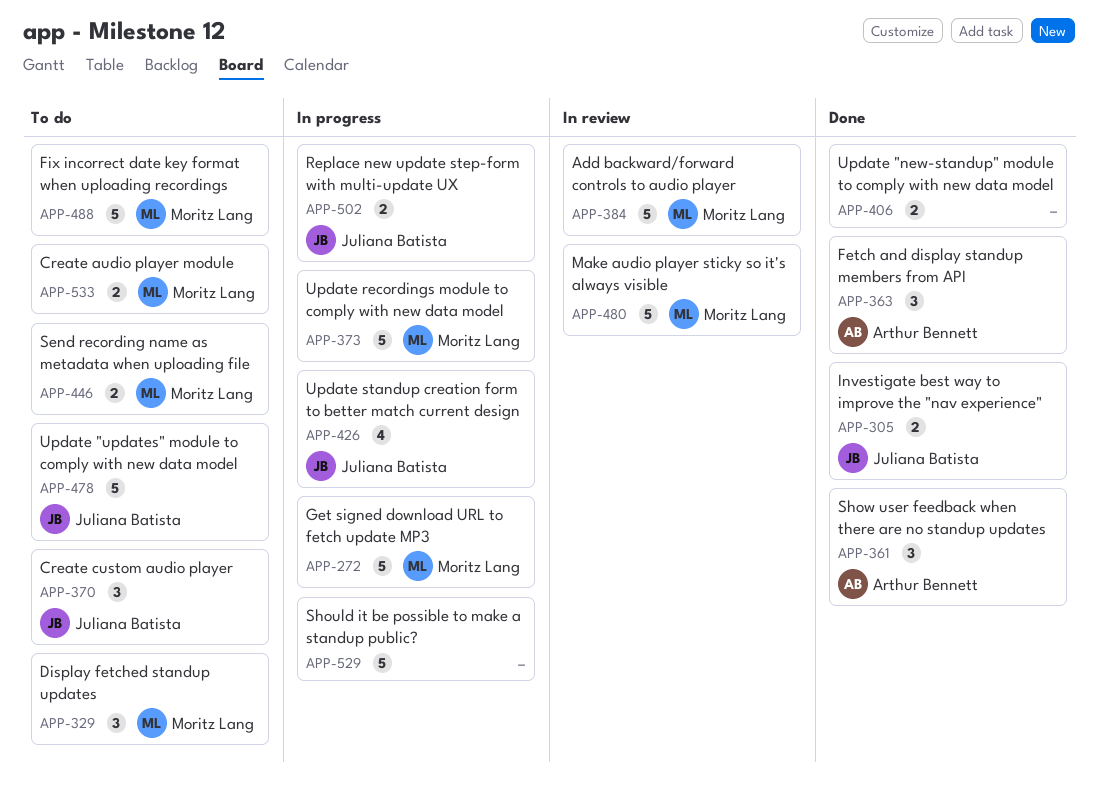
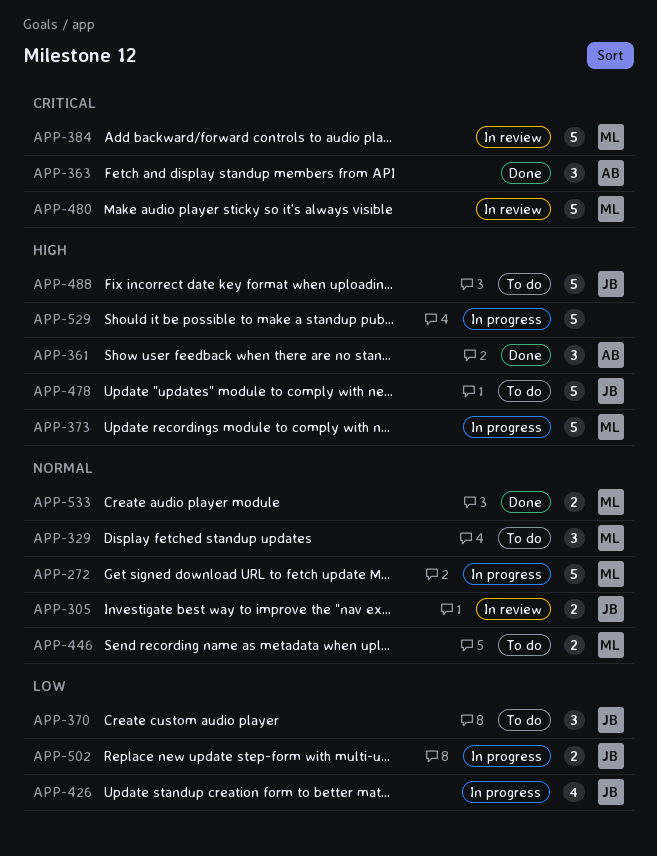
APP-305, status: Done -> In review
APP-406: present -> none
APP-488, owner: Moritz Lang -> Juliana Batista
APP-533, status: To do -> Done

